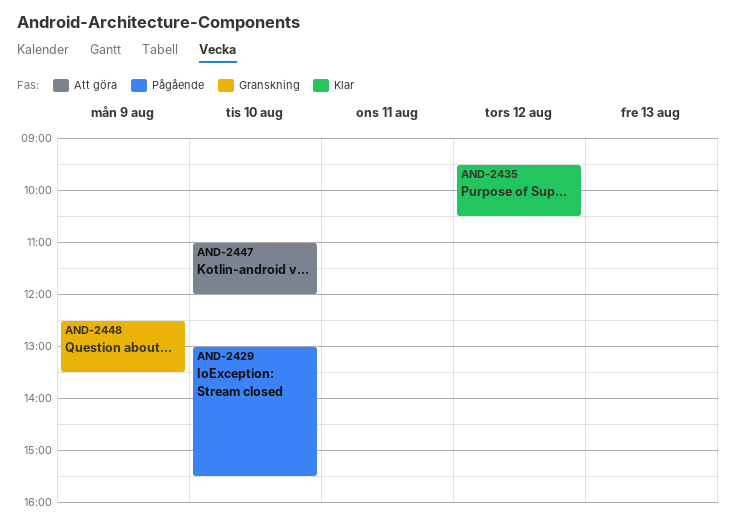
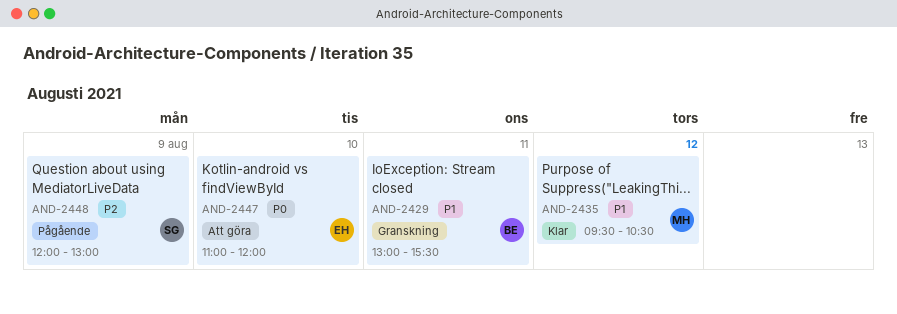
AND-2429, status: Pågående -> Granskning
AND-2429, day: Aug 10 -> Aug 11
AND-2448, status: Granskning -> Pågående
AND-2448, begins: 12:30 -> 12:00
AND-2448, ends: 13:30 -> 13:00

